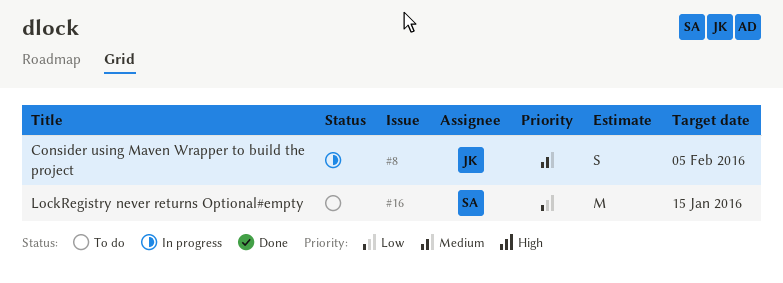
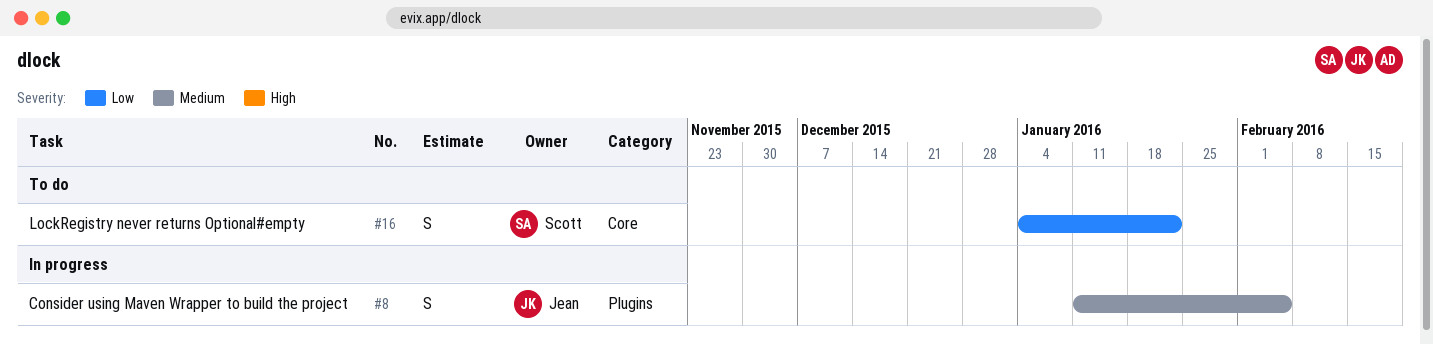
#16, estimate: M -> S
#16, due: Jan 15 -> Jan 22

